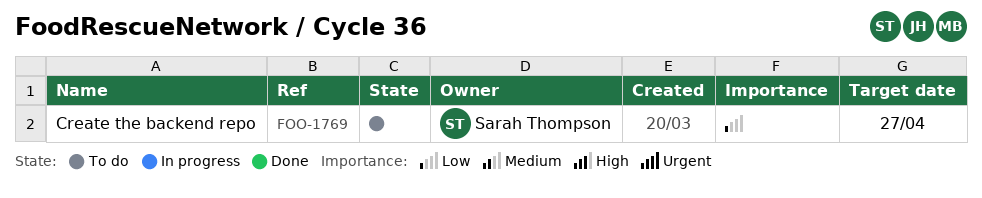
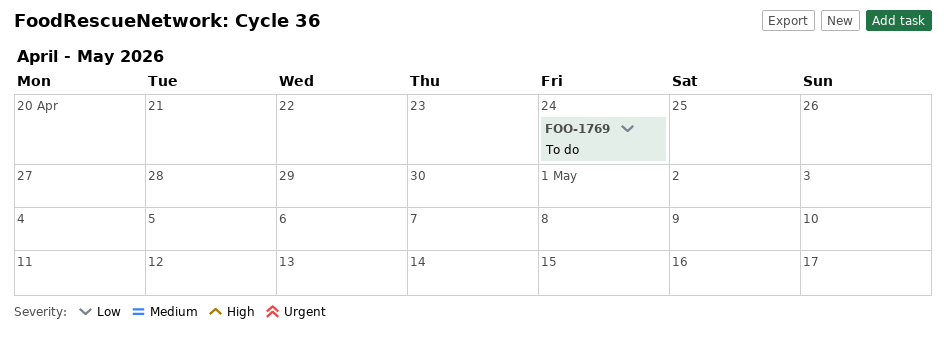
FOO-1769, due: Apr 27 -> Apr 24

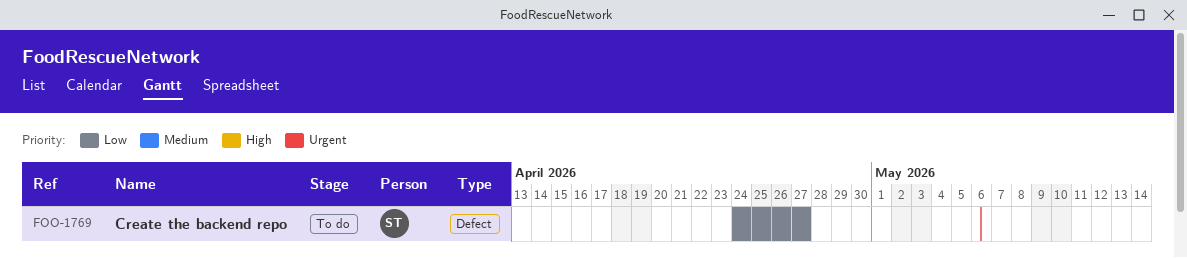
FOO-1769, due: Apr 24 -> Apr 27

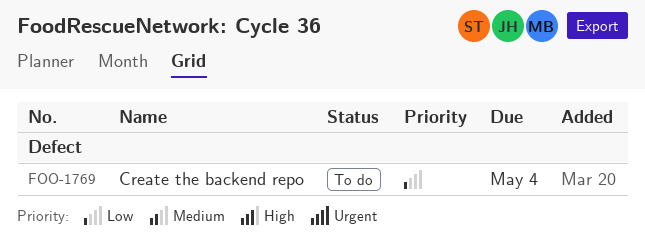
FOO-1769, due: Apr 27 -> May 4

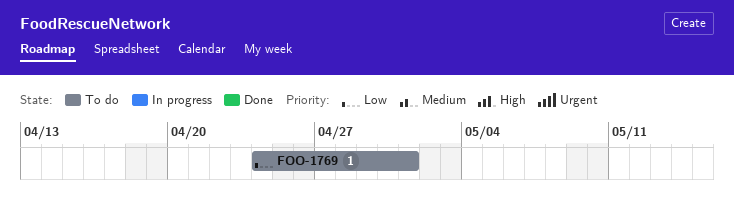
FOO-1769, due: May 4 -> May 1

